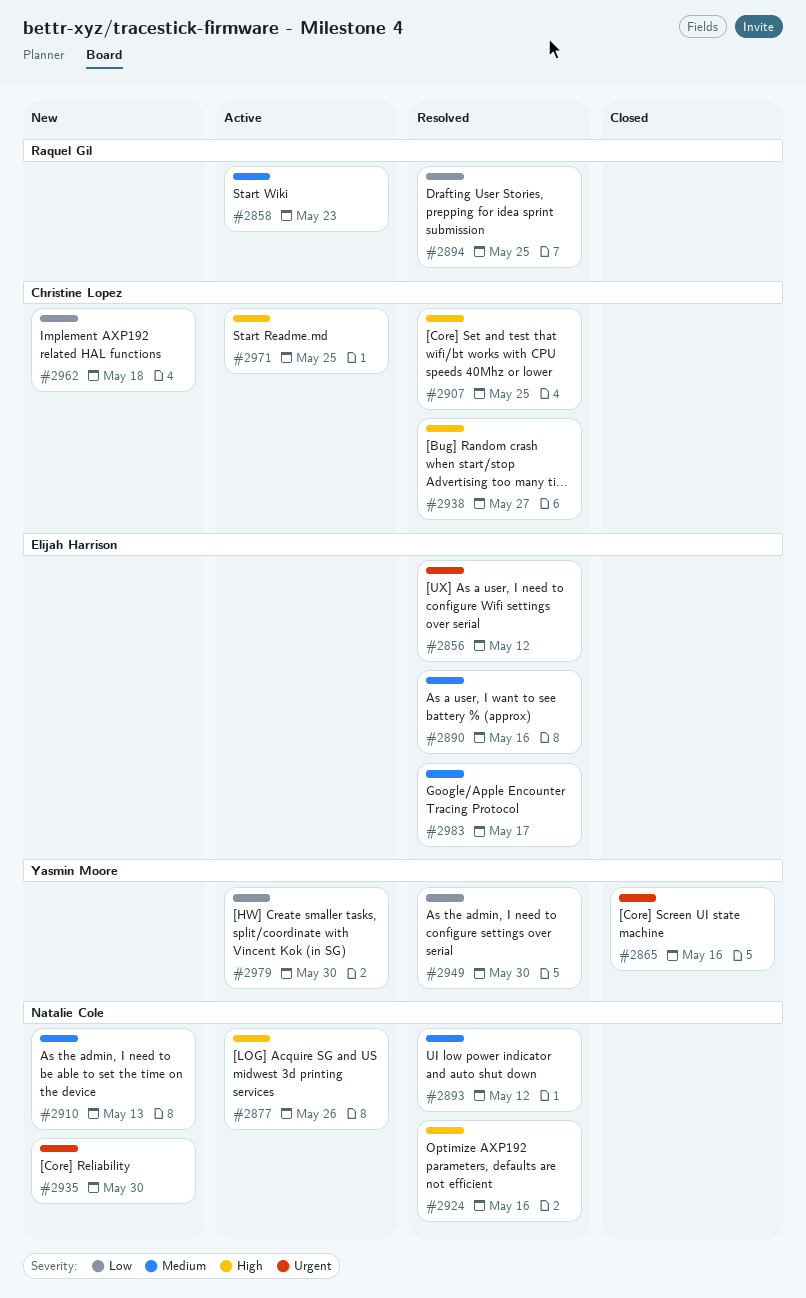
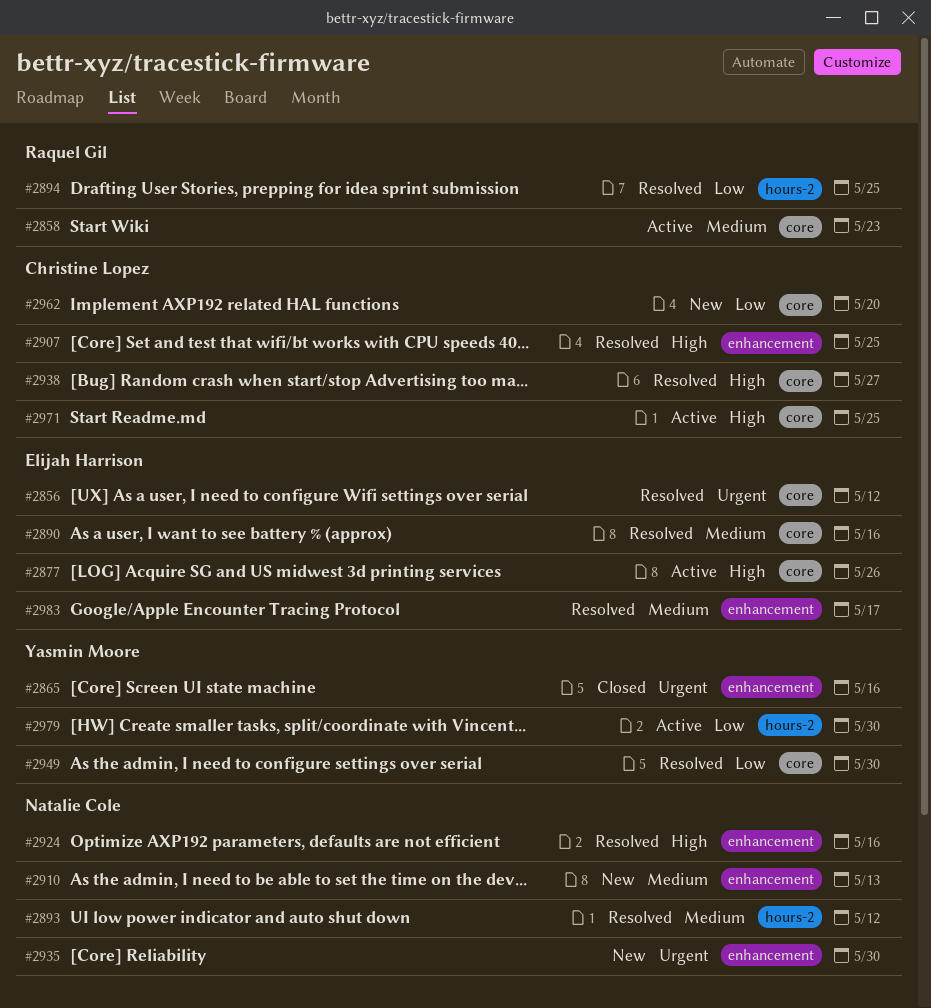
#2877, owner: Natalie Cole -> Elijah Harrison
#2962, due: May 18 -> May 20

